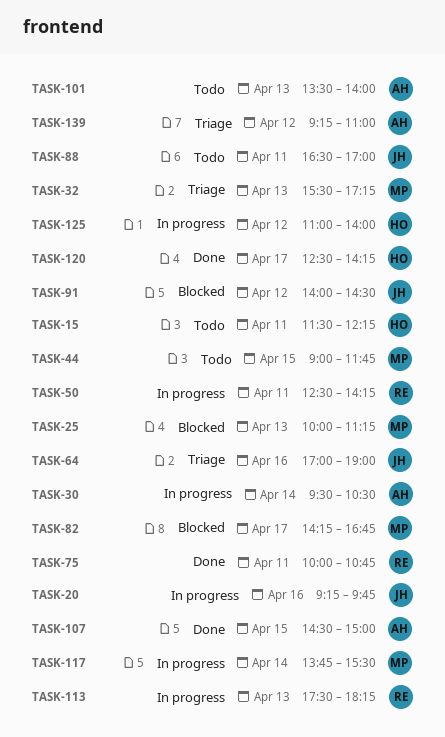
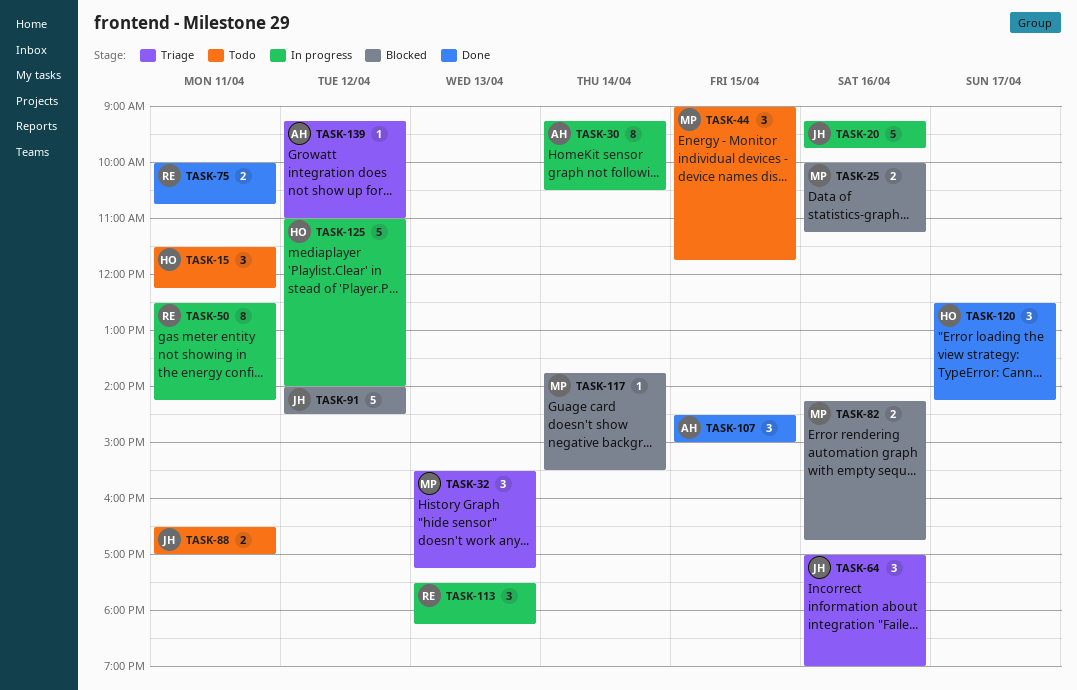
TASK-25, day: Apr 13 -> Apr 16
TASK-30, begins: 09:30 -> 09:15
TASK-82, day: Apr 17 -> Apr 16
TASK-101: present -> none
TASK-117, status: In progress -> Blocked

